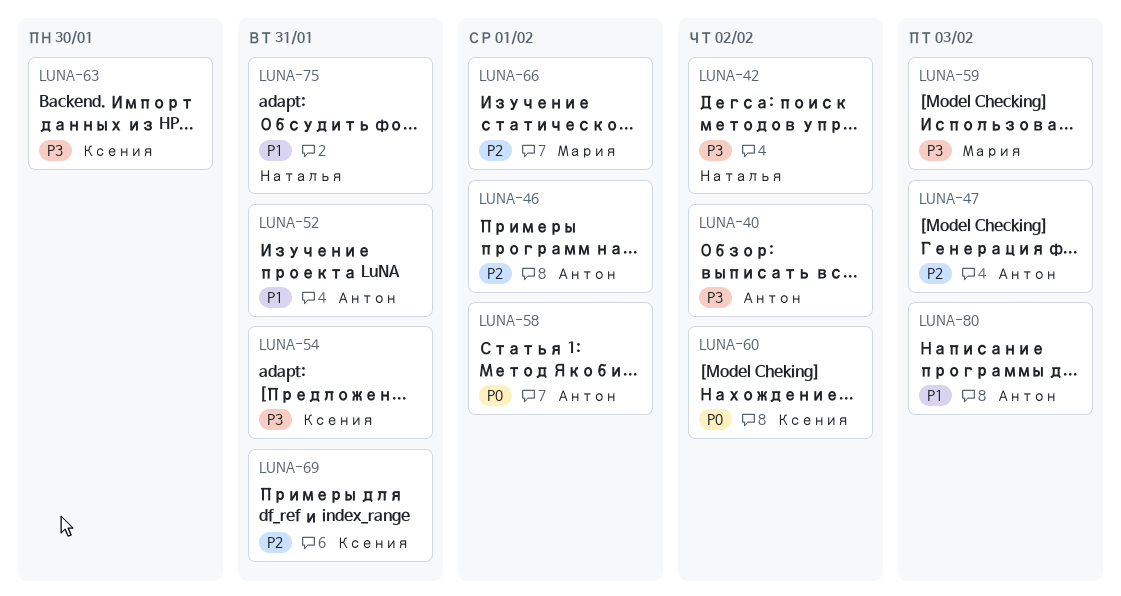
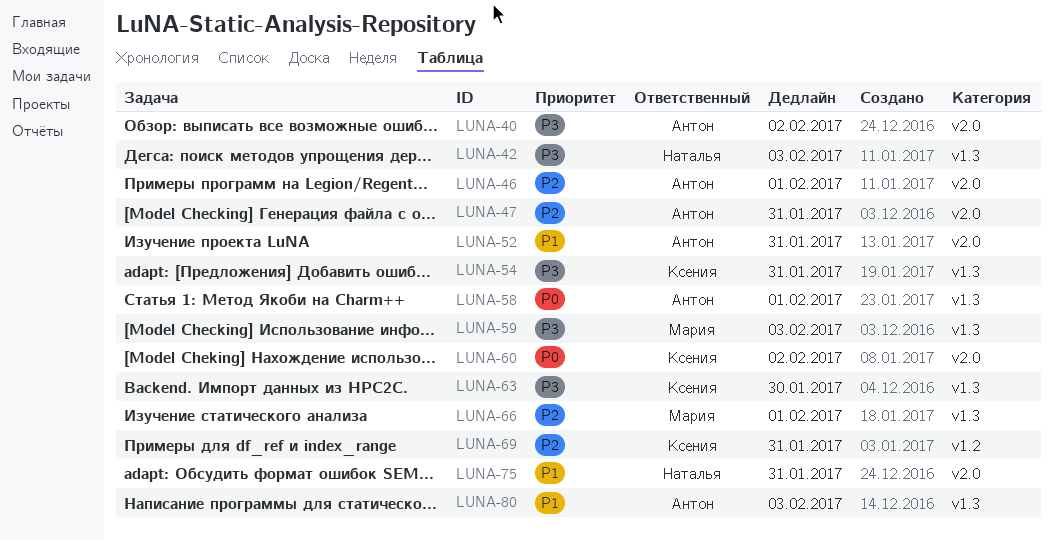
LUNA-42, due: Feb 2 -> Feb 3
LUNA-47, due: Feb 3 -> Jan 31

